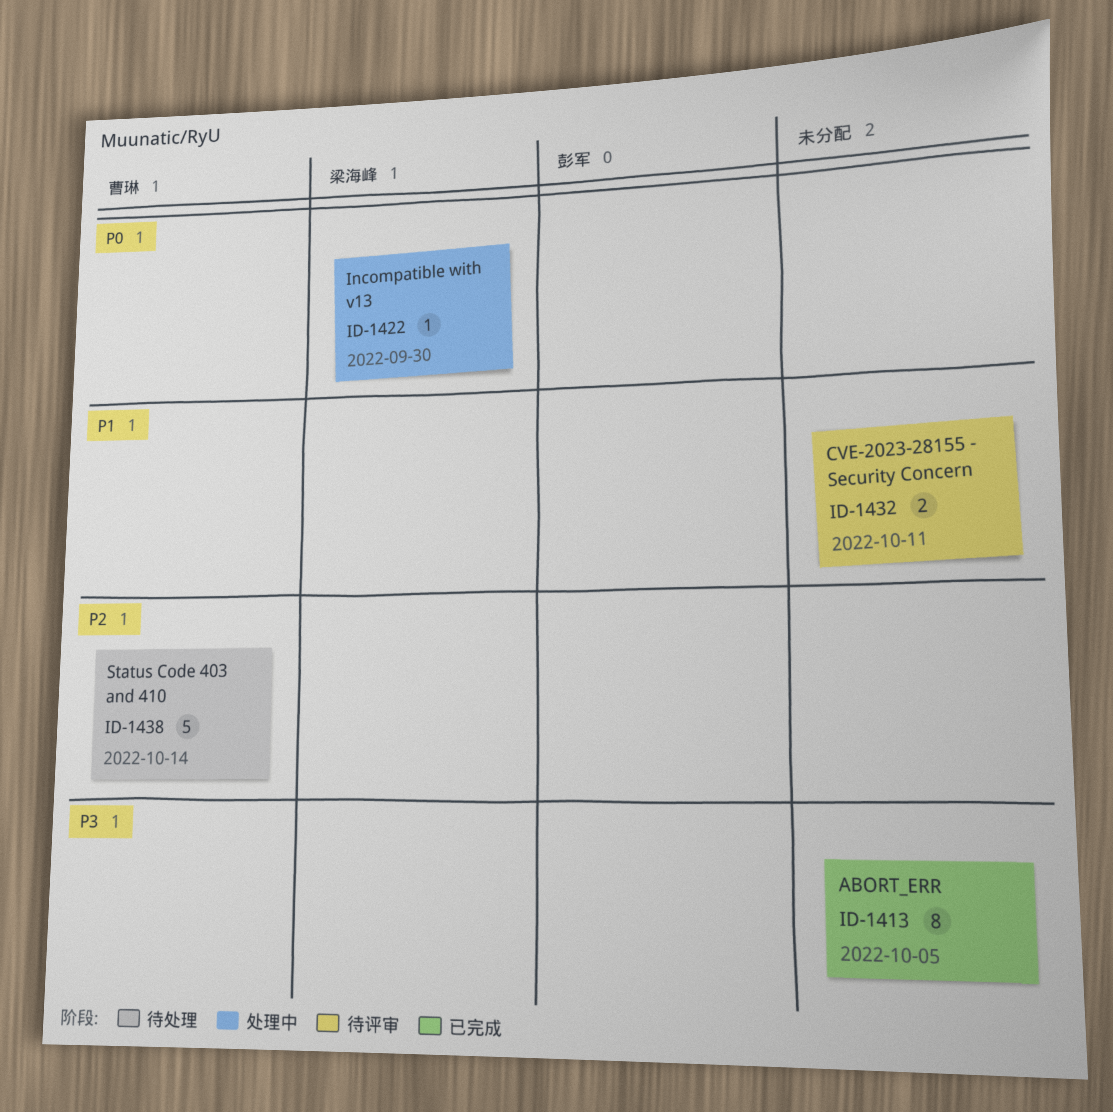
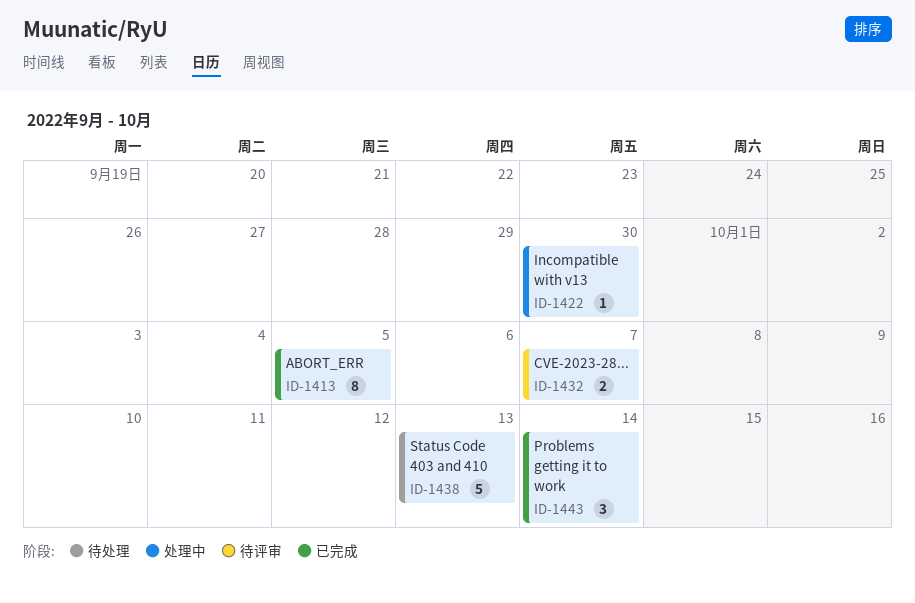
ID-1432, due: Oct 11 -> Oct 7
ID-1438, due: Oct 14 -> Oct 13
ID-1443: none -> present

